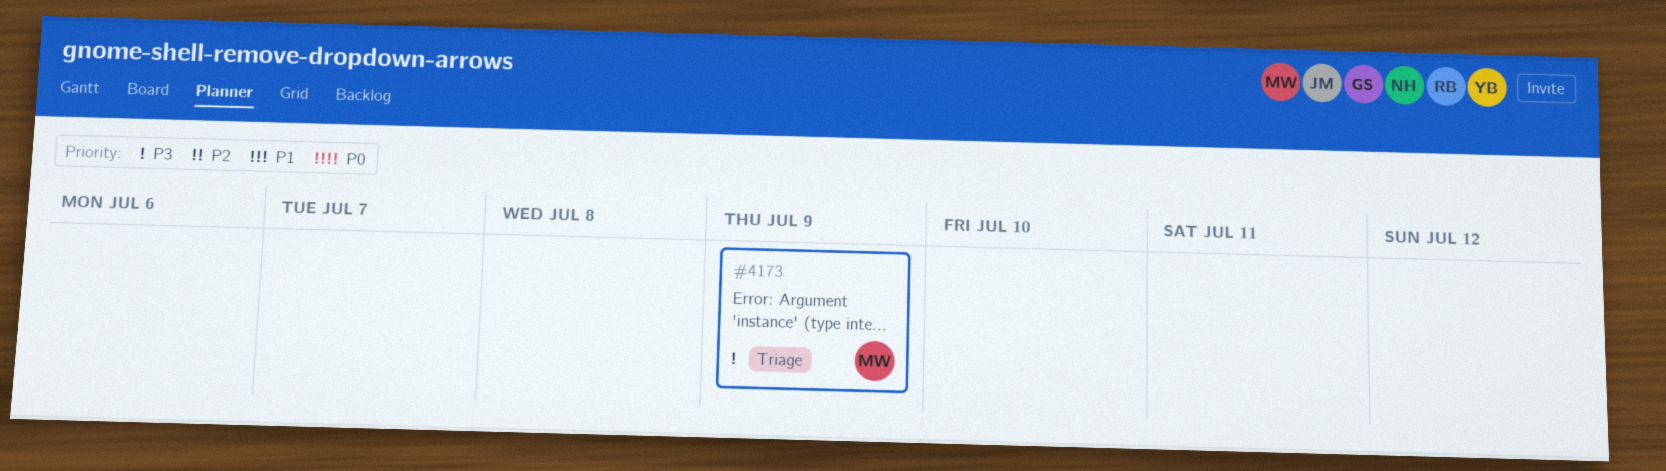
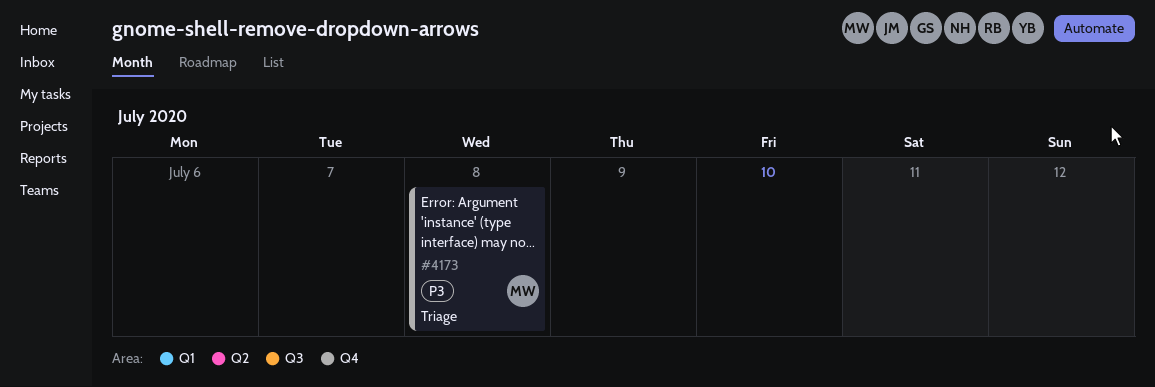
#4173, due: Jul 9 -> Jul 8

